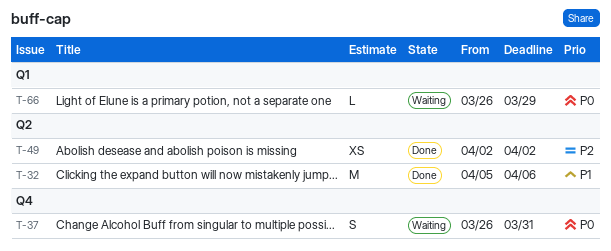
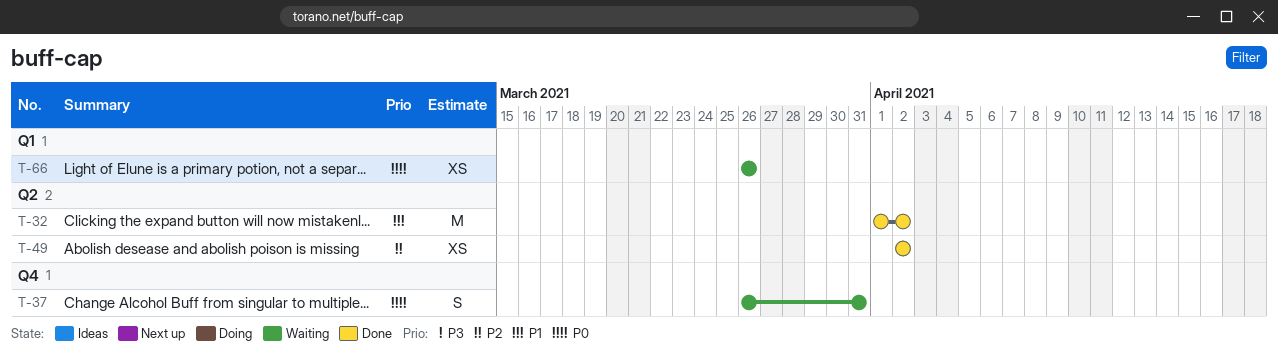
T-32, start: Apr 5 -> Apr 1
T-32, due: Apr 6 -> Apr 2
T-66, estimate: L -> XS
T-66, due: Mar 29 -> Mar 26

